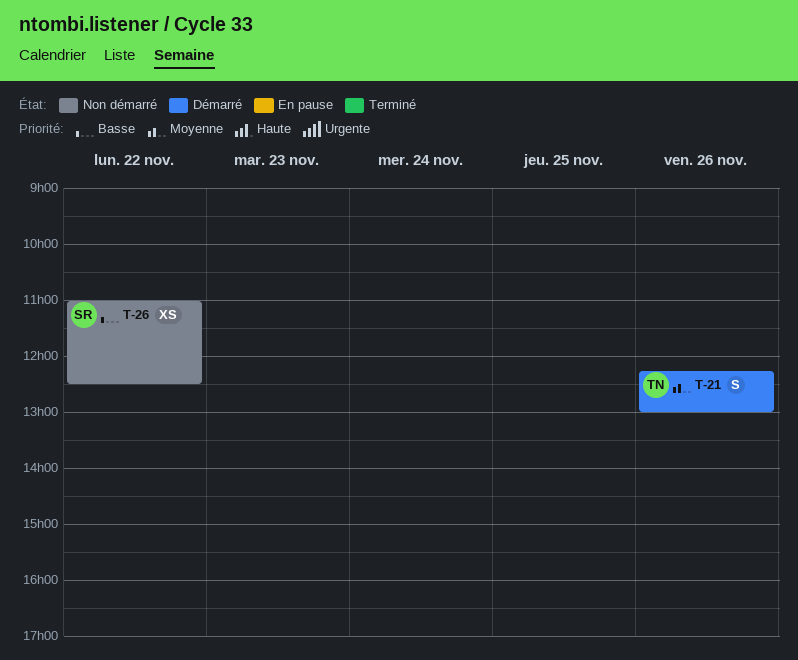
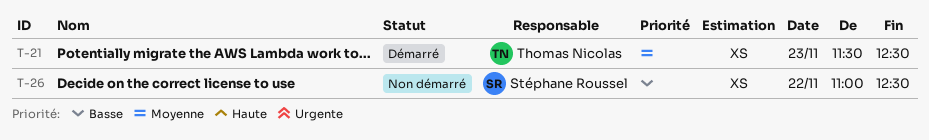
T-21, estimate: S -> XS
T-21, day: Nov 26 -> Nov 23
T-21, begins: 12:15 -> 11:30
T-21, ends: 13:00 -> 12:30

